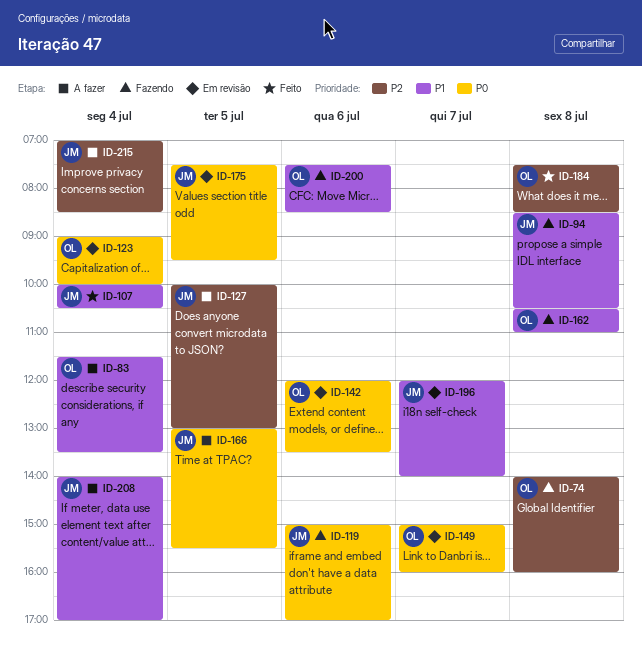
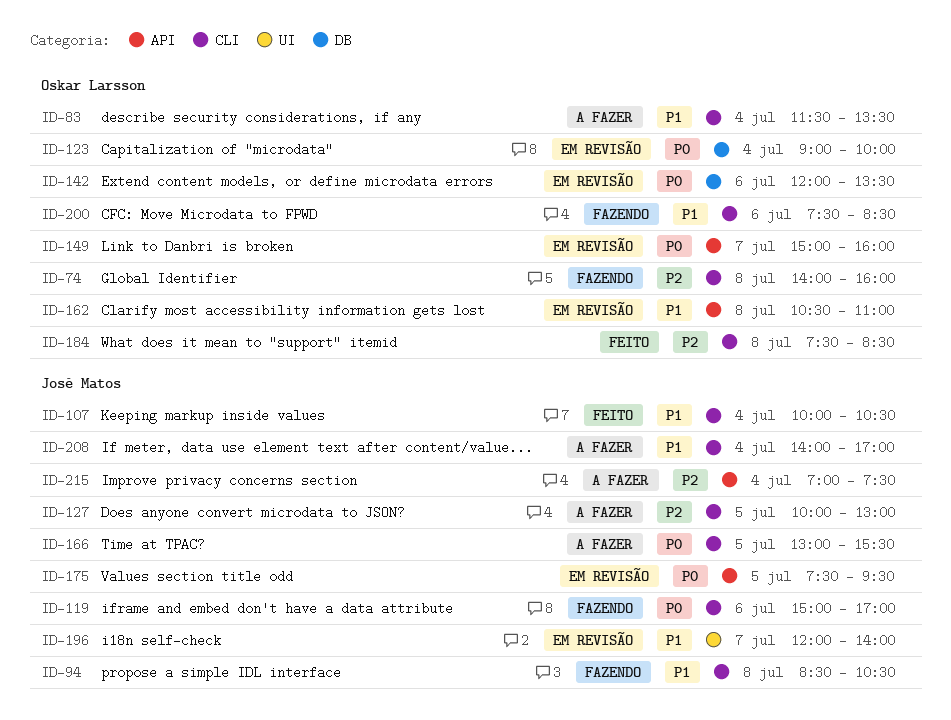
ID-162, status: Fazendo -> Em revisão
ID-215, ends: 08:30 -> 07:30

